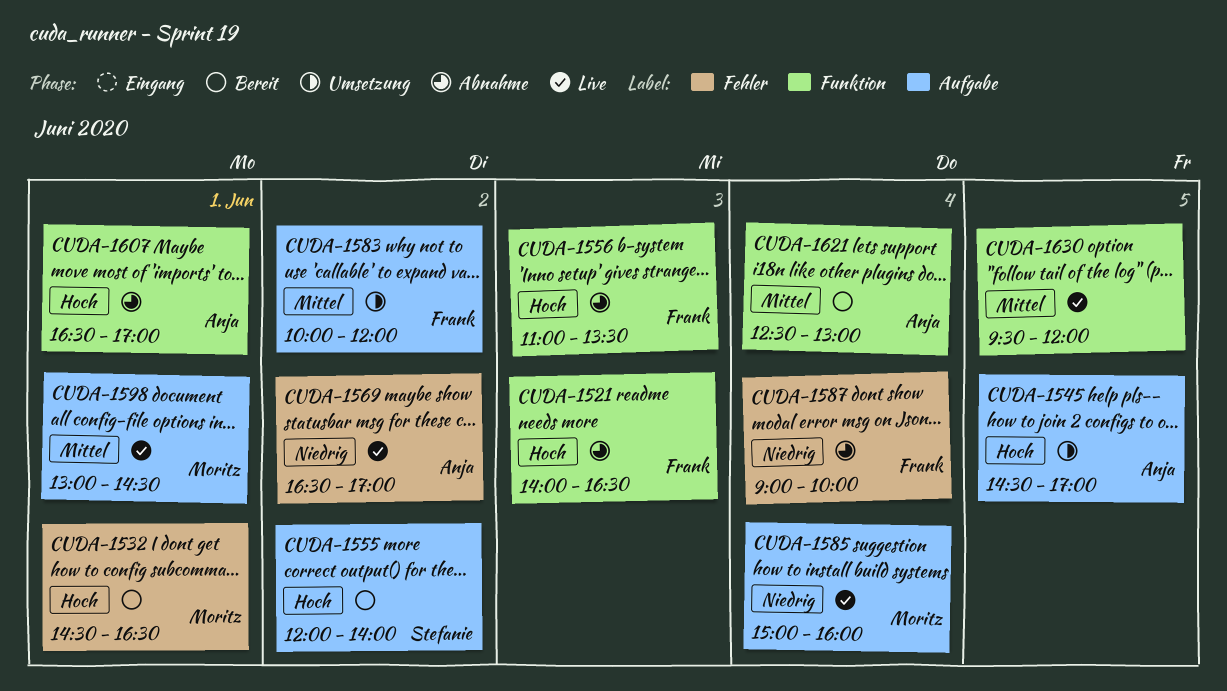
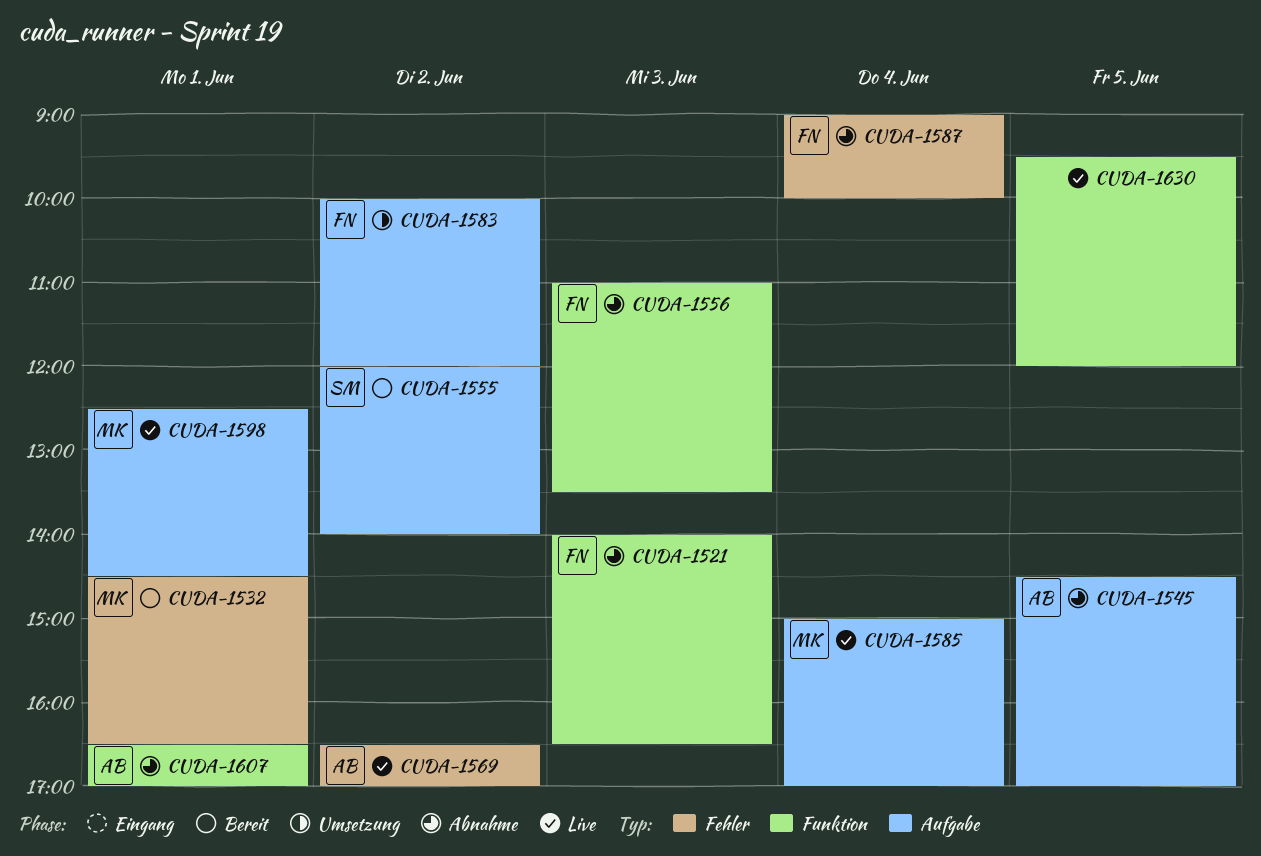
CUDA-1545, status: Umsetzung -> Abnahme
CUDA-1585, ends: 16:00 -> 17:00
CUDA-1598, begins: 13:00 -> 12:30
CUDA-1621: present -> none

